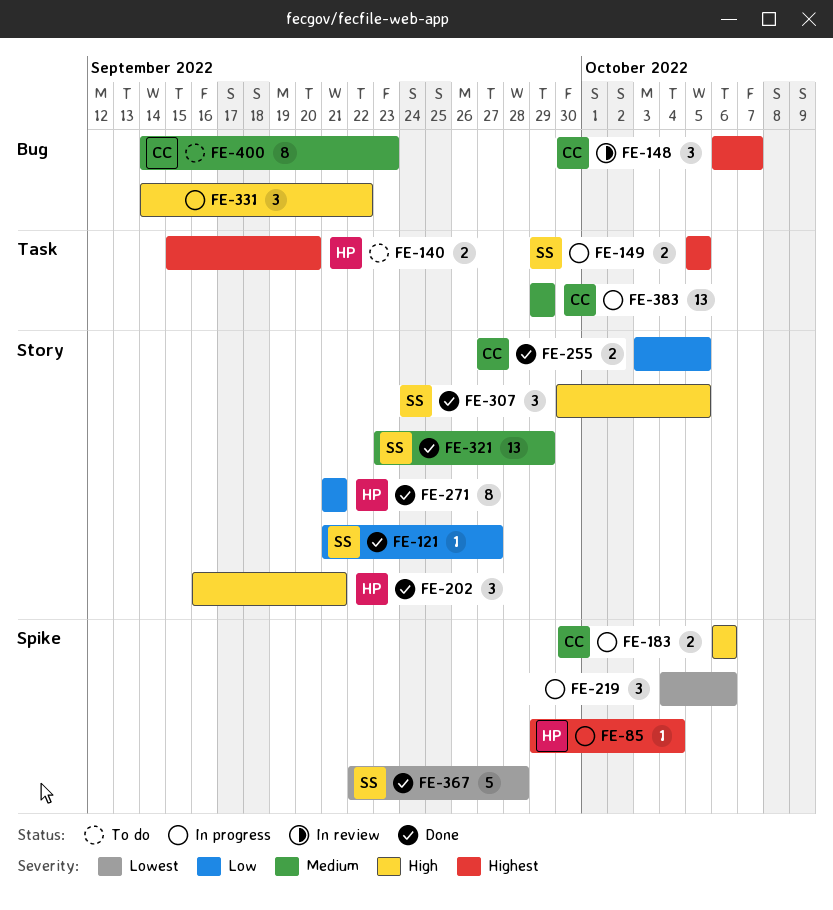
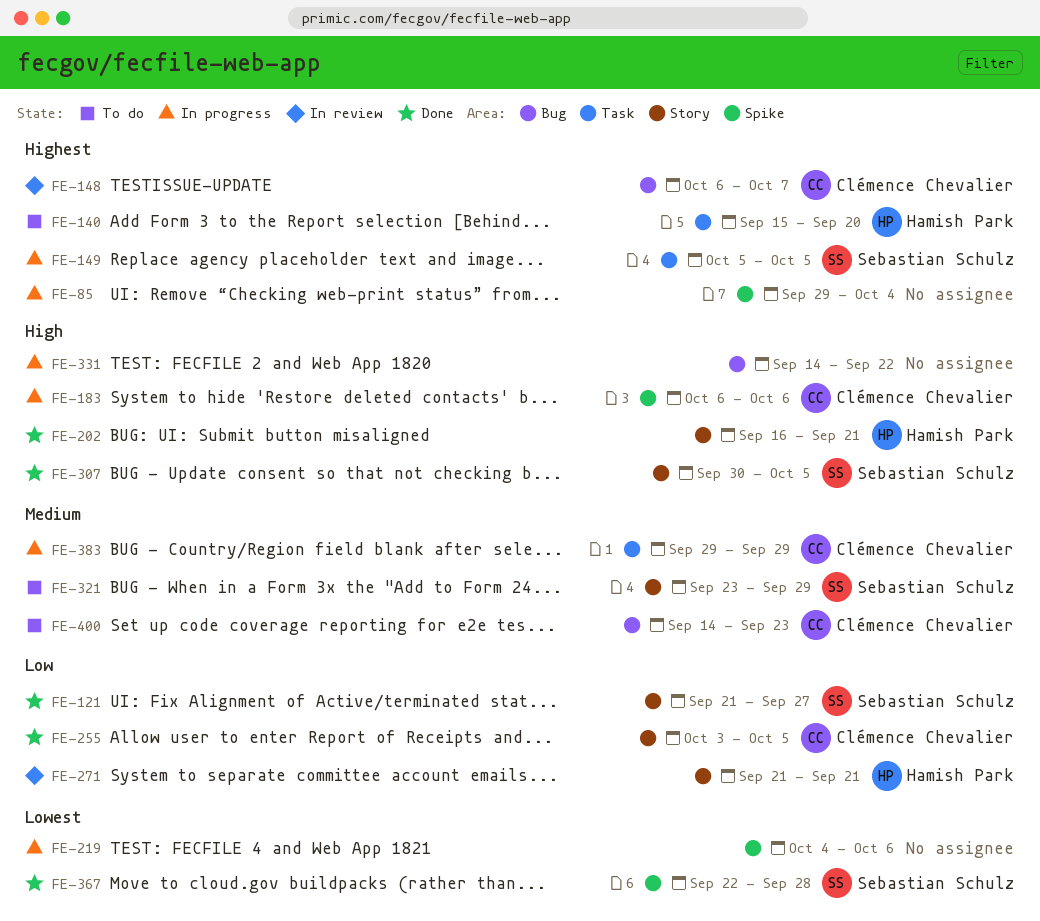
FE-85, owner: Hamish Park -> none
FE-271, status: Done -> In review
FE-321, status: Done -> To do

